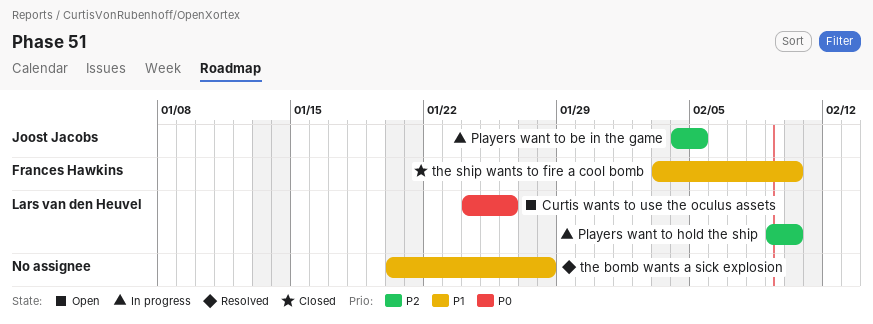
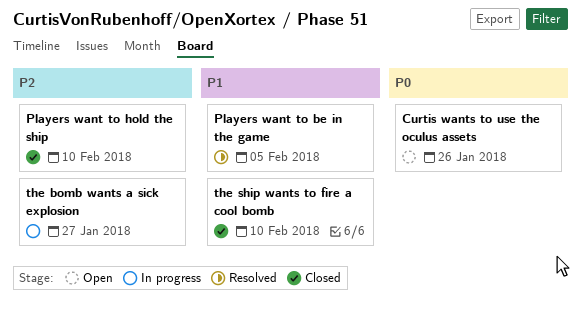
Players want to be in the game, status: In progress -> Resolved
Players want to be in the game, priority: P2 -> P1
Players want to hold the ship, status: In progress -> Closed
the bomb wants a sick explosion, status: Resolved -> In progress
the bomb wants a sick explosion, priority: P1 -> P2
the bomb wants a sick explosion, due: Jan 28 -> Jan 27

